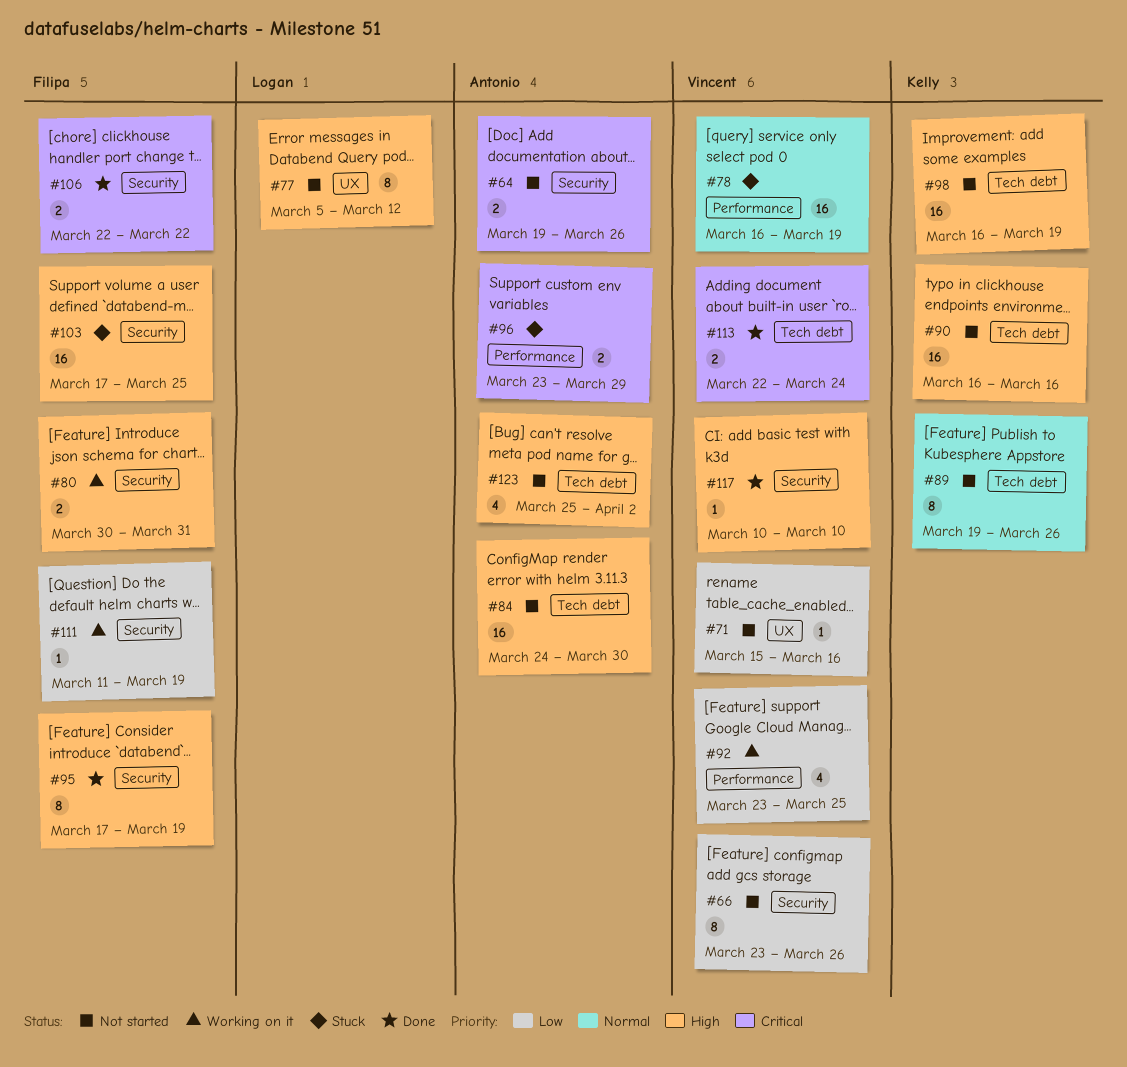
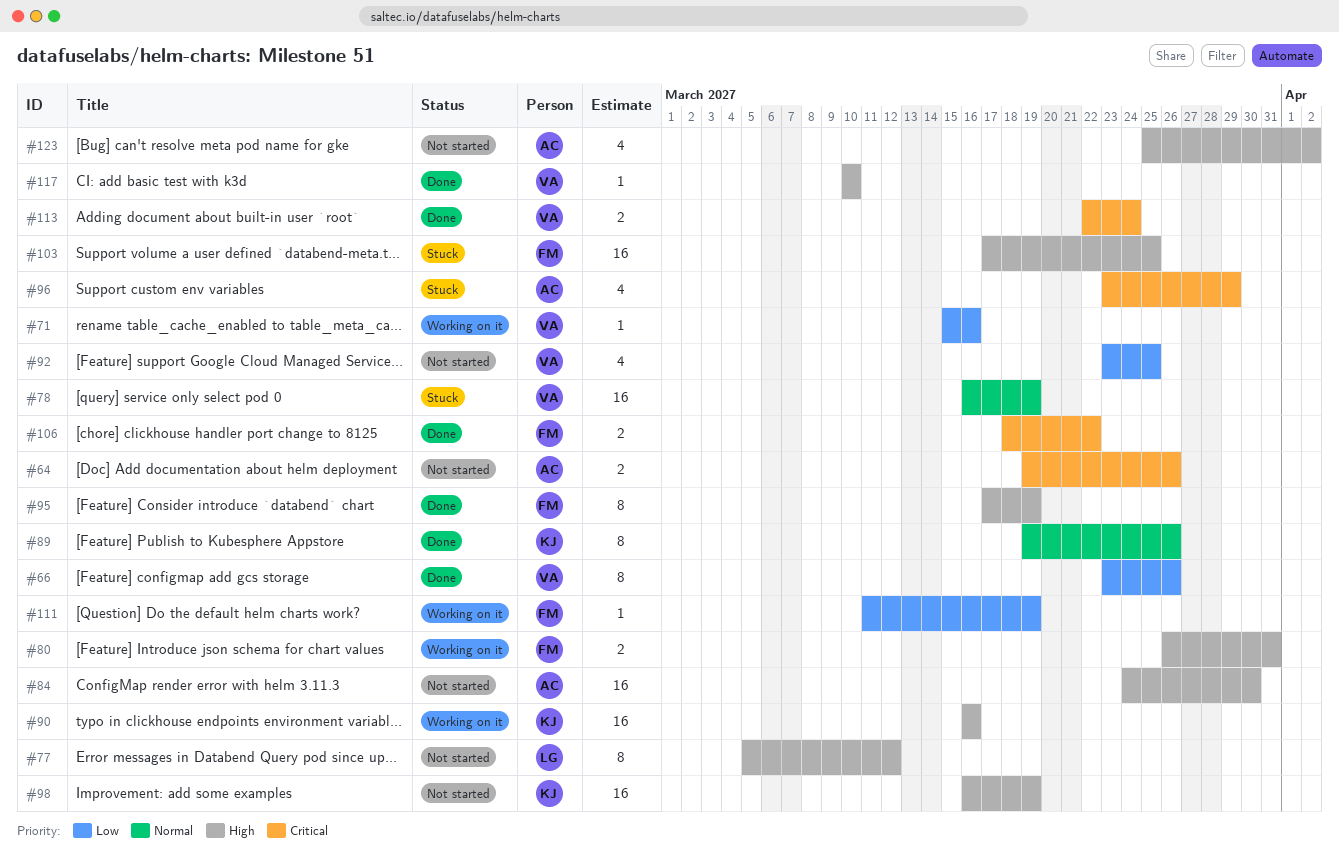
#66, status: Not started -> Done
#71, status: Not started -> Working on it
#80, start: Mar 30 -> Mar 26
#89, status: Not started -> Done
#90, status: Not started -> Working on it
#92, status: Working on it -> Not started
#96, estimate: 2 -> 4
#106, start: Mar 22 -> Mar 18

